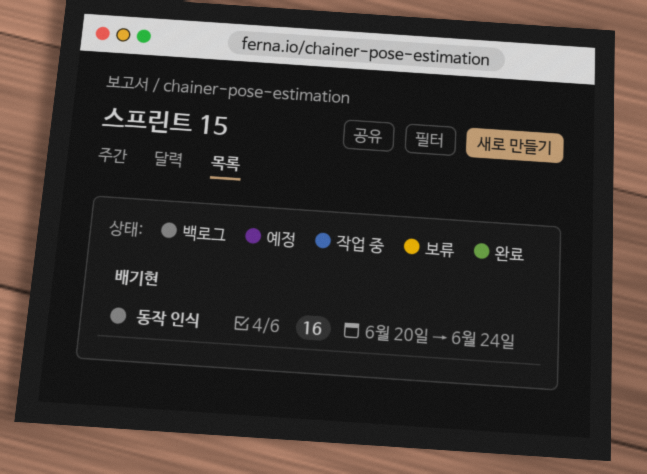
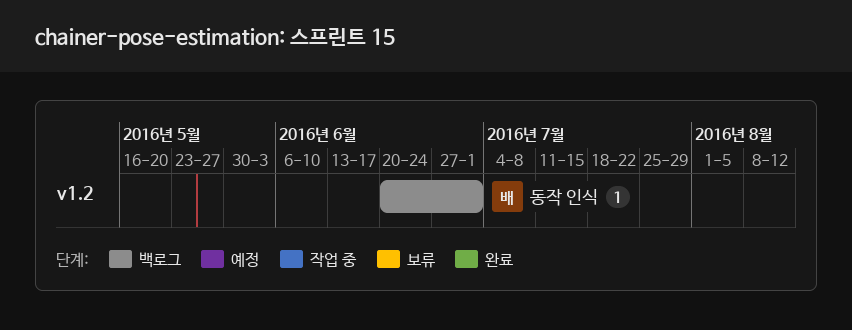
동작 인식, estimate: 16 -> 1
동작 인식, due: Jun 24 -> Jul 1

